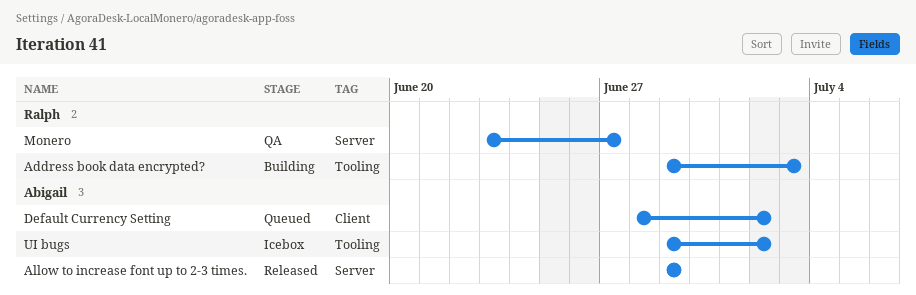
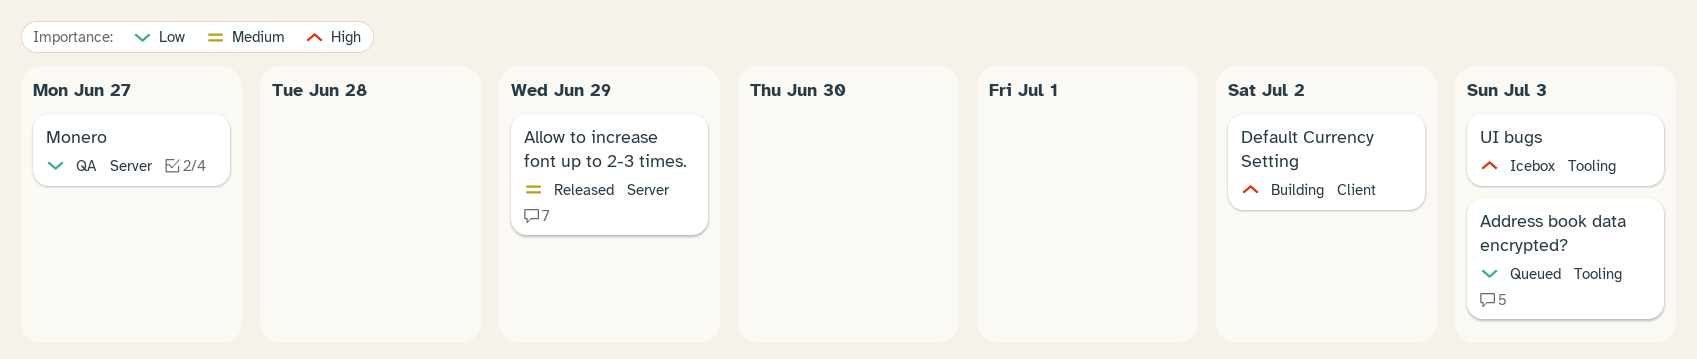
Address book data encrypted?, status: Building -> Queued
Default Currency Setting, status: Queued -> Building
UI bugs, due: Jul 2 -> Jul 3

